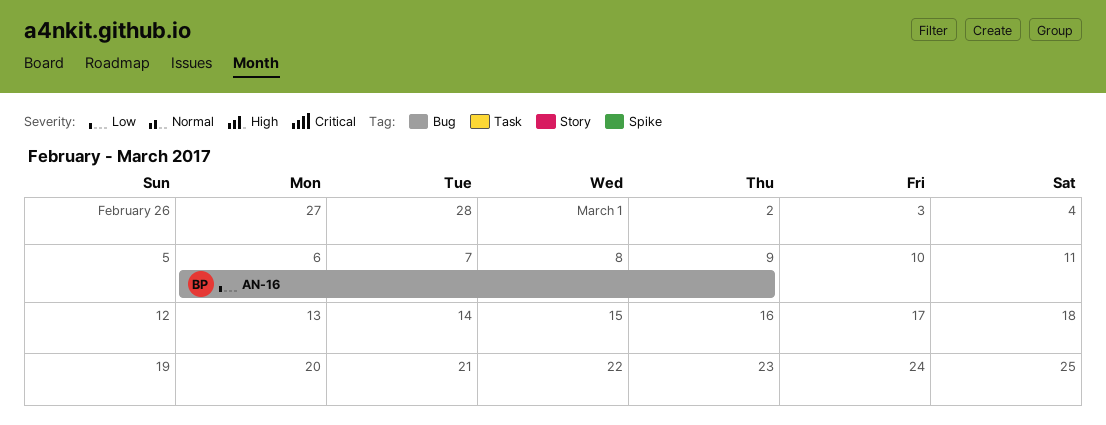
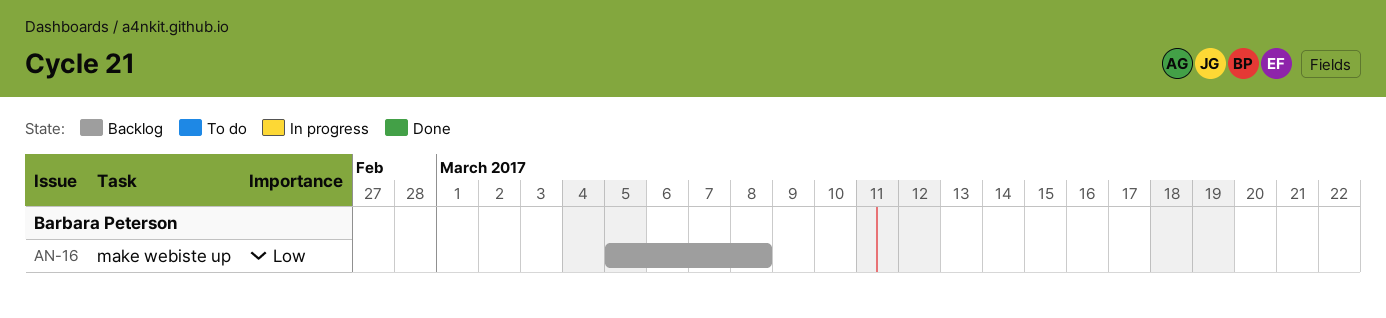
AN-16, start: Mar 6 -> Mar 5
AN-16, due: Mar 9 -> Mar 8

